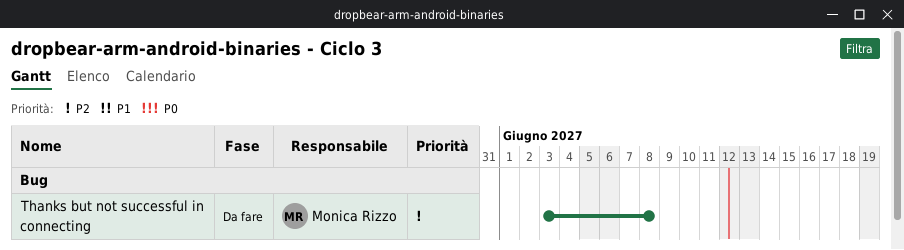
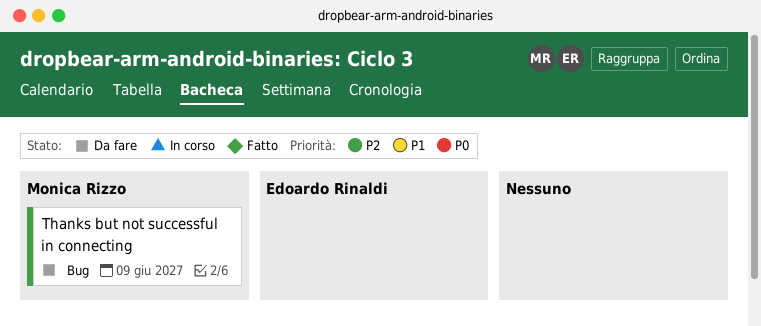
Thanks but not successful in connecting, due: Jun 8 -> Jun 9

